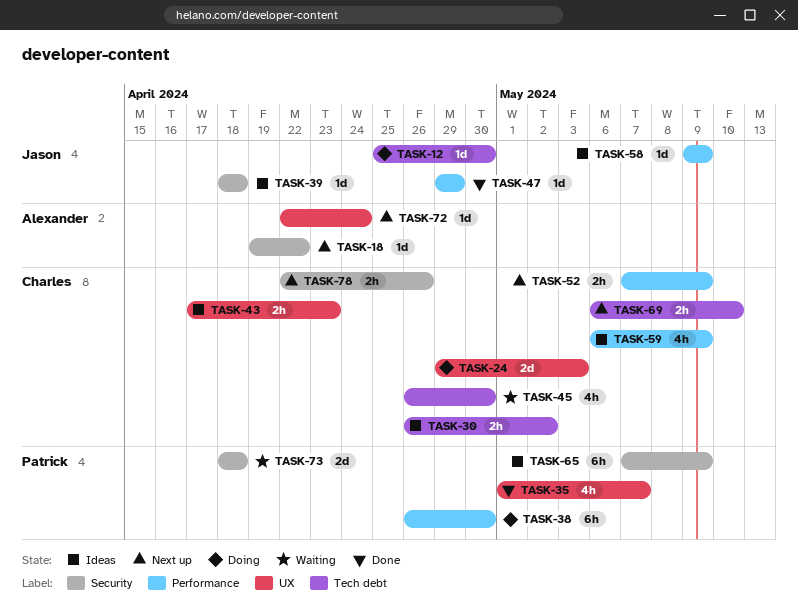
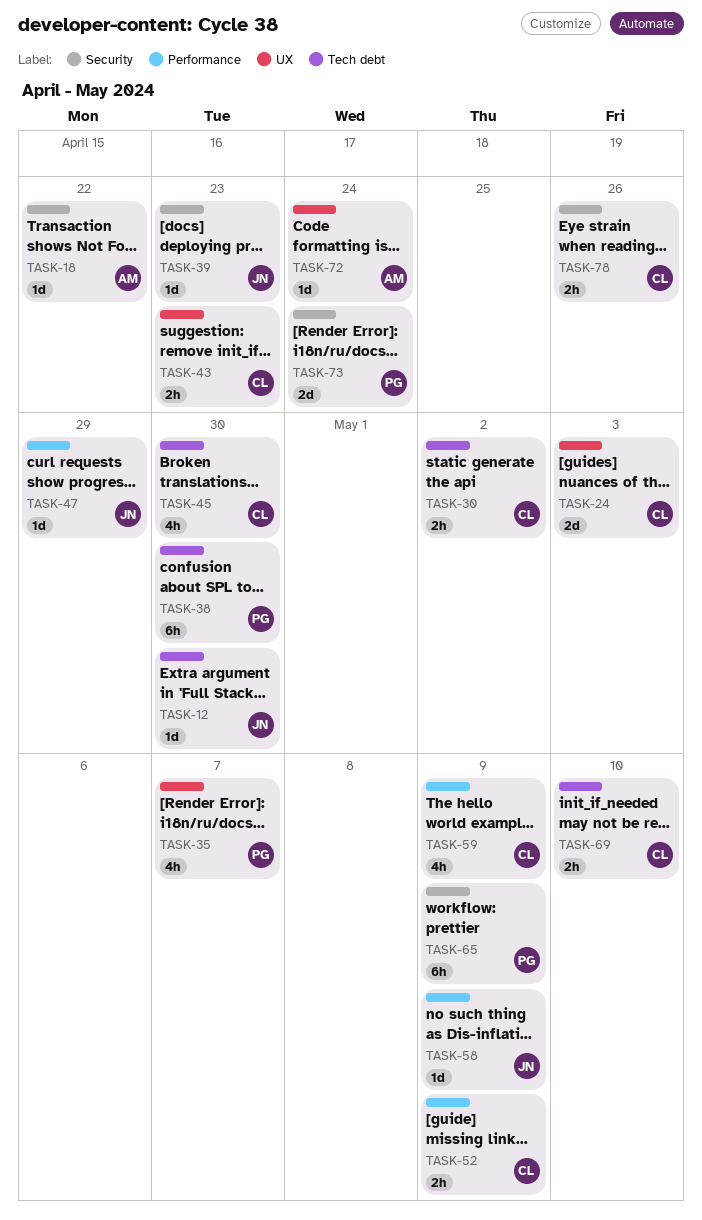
TASK-38, label: Performance -> Tech debt
TASK-39, due: Apr 18 -> Apr 23
TASK-73, due: Apr 18 -> Apr 24

